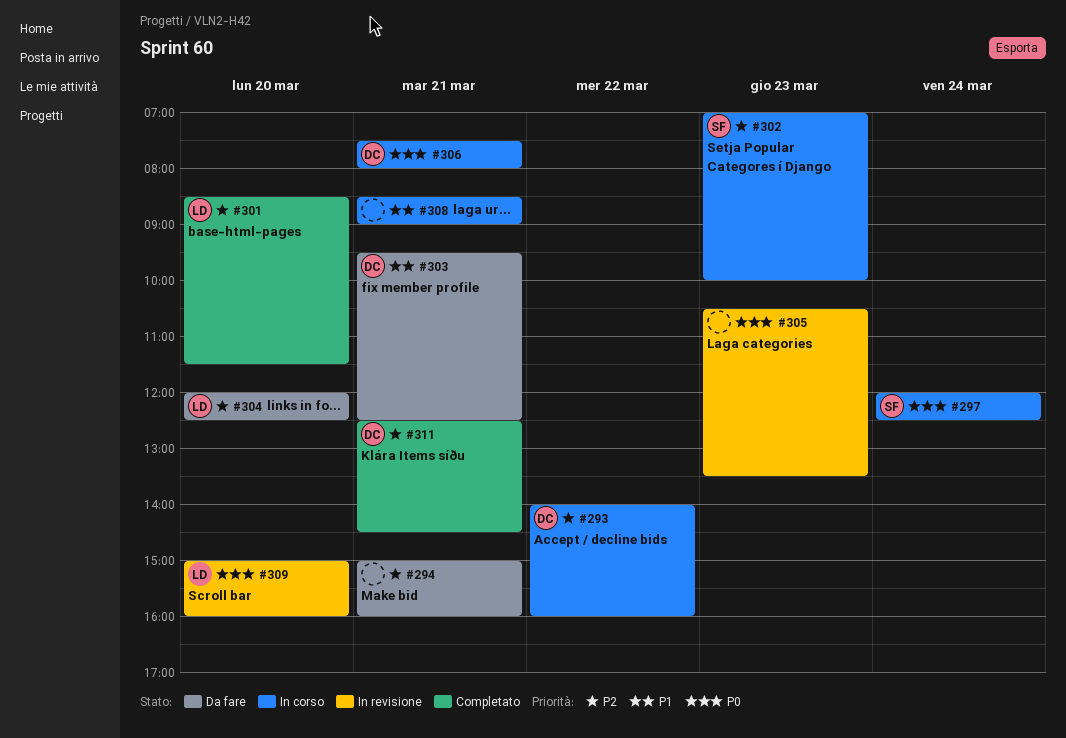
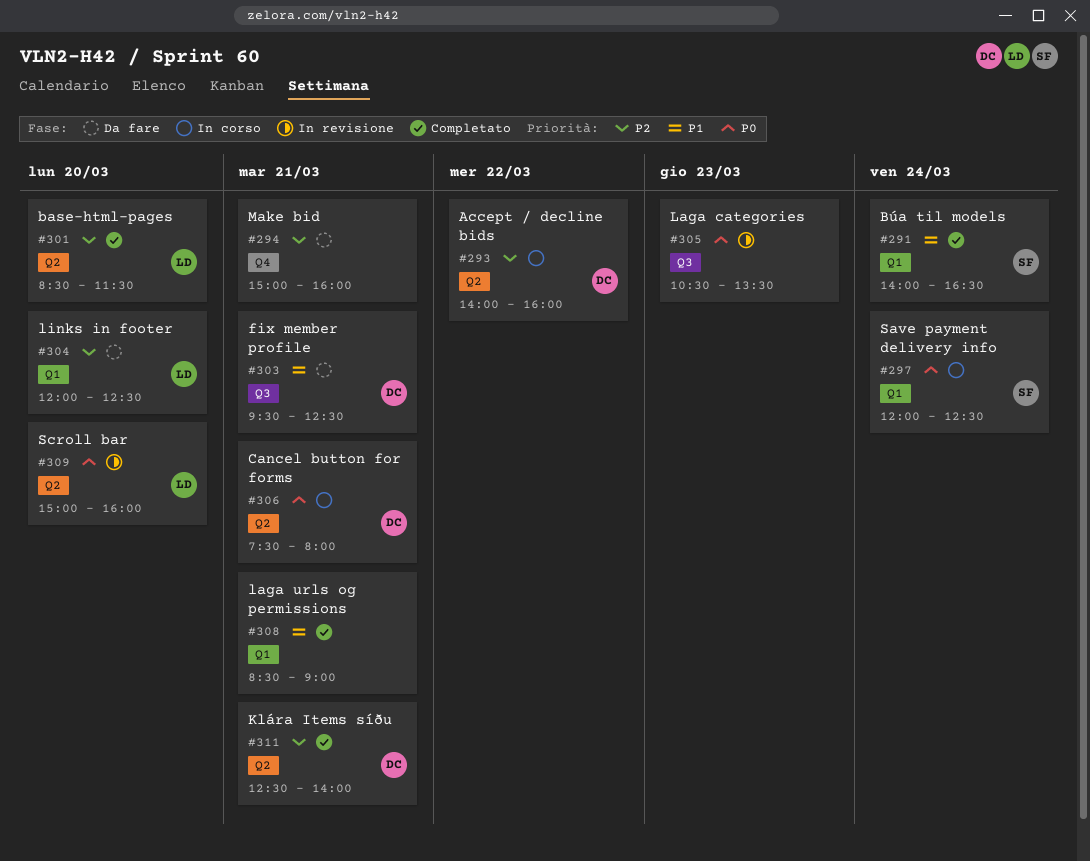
#291: none -> present
#302: present -> none
#308, status: In corso -> Completato
#311, ends: 14:30 -> 14:00

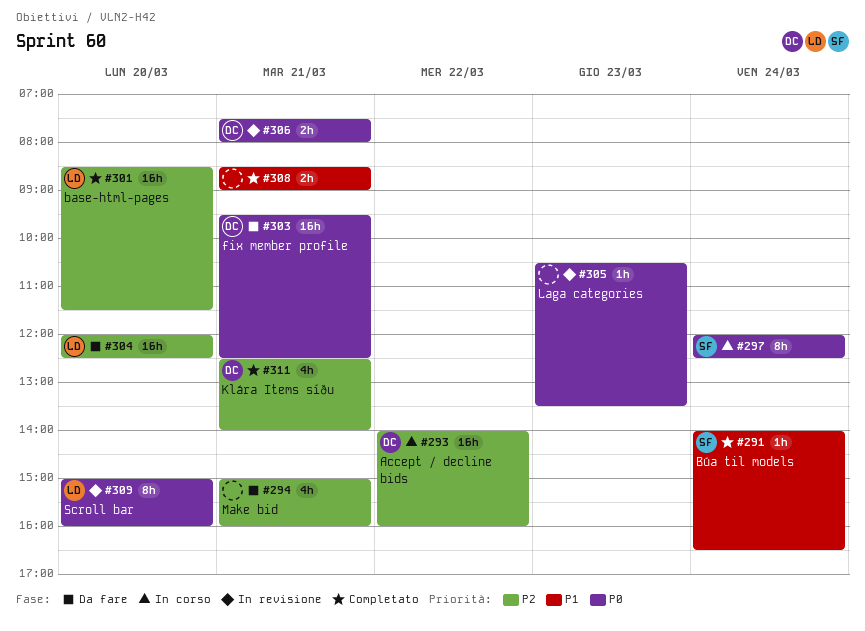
#303, priority: P1 -> P0
#306, status: In corso -> In revisione

